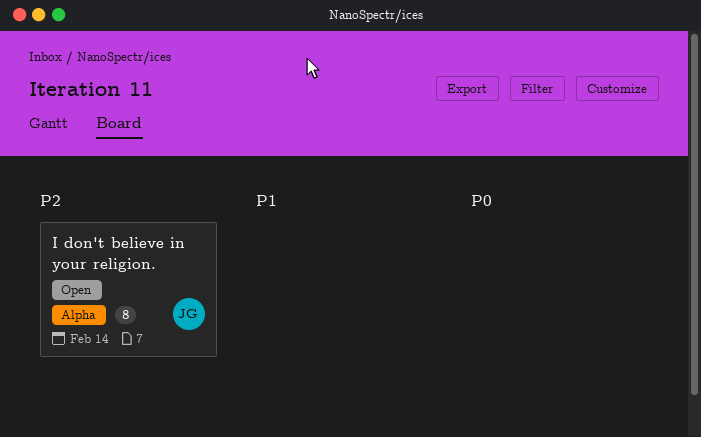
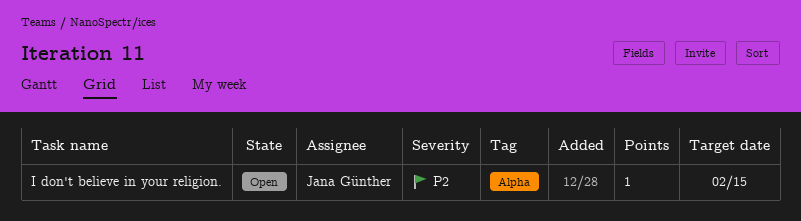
I don't believe in your religion., estimate: 8 -> 1
I don't believe in your religion., due: Feb 14 -> Feb 15

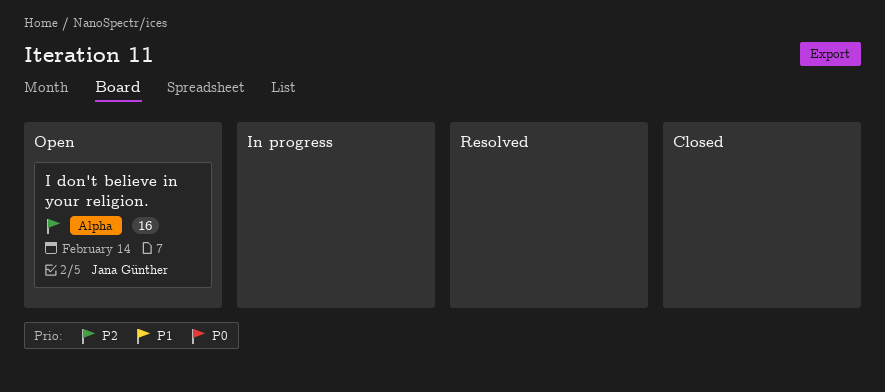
I don't believe in your religion., estimate: 1 -> 16
I don't believe in your religion., due: Feb 15 -> Feb 14

